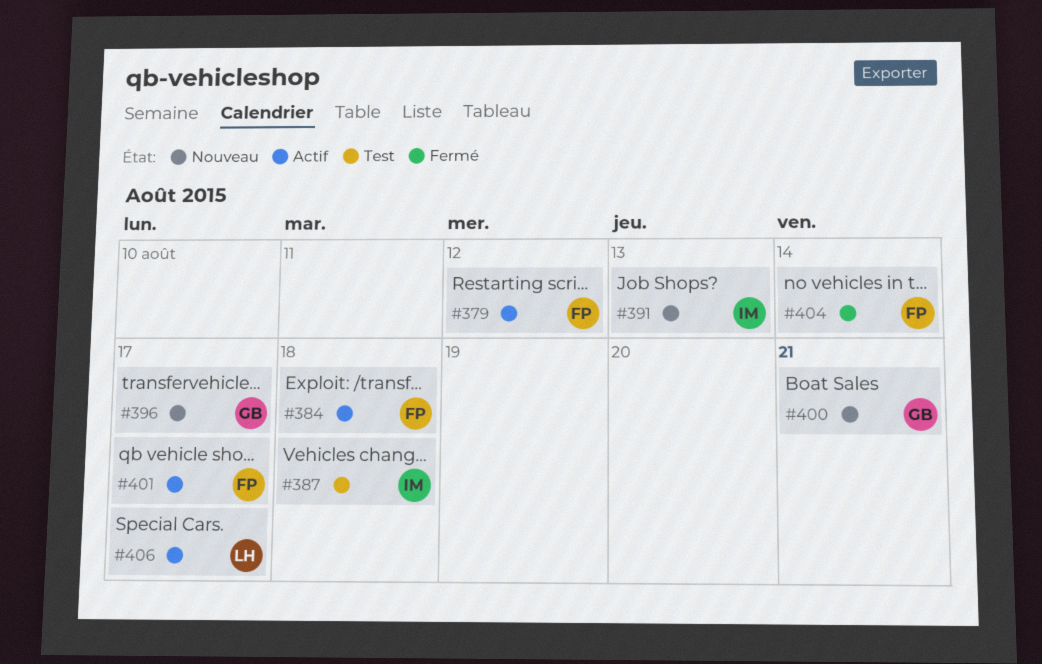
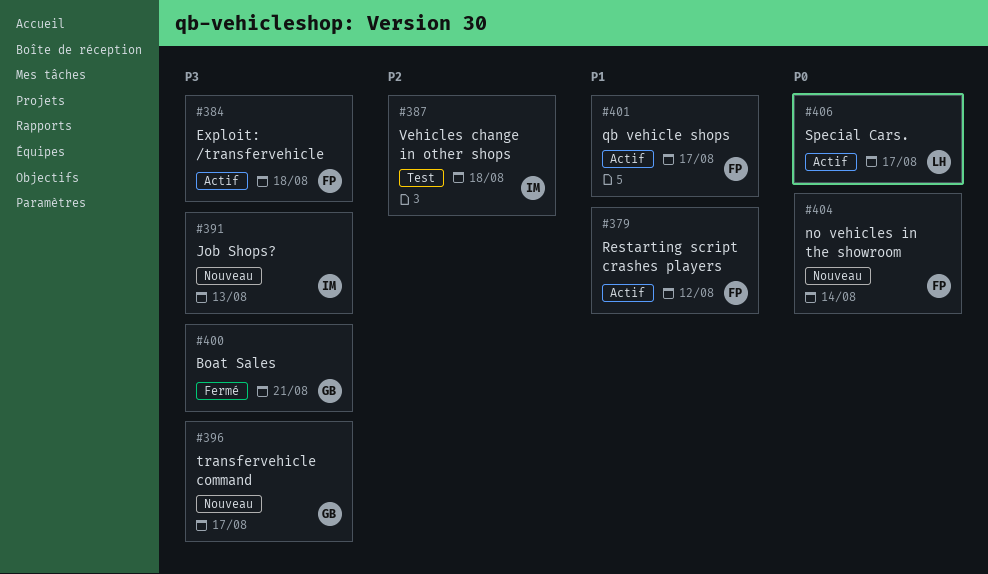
#400, status: Nouveau -> Fermé
#404, status: Fermé -> Nouveau

